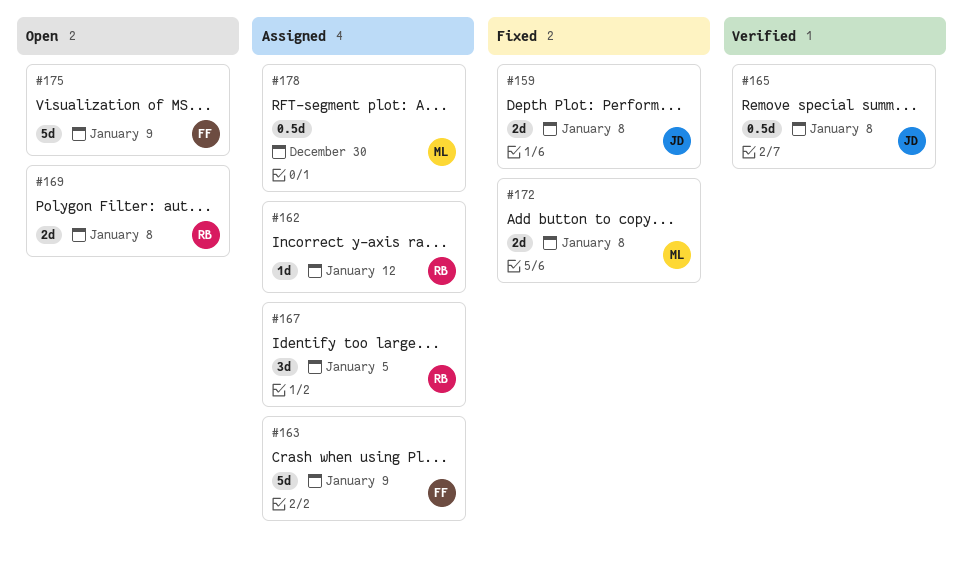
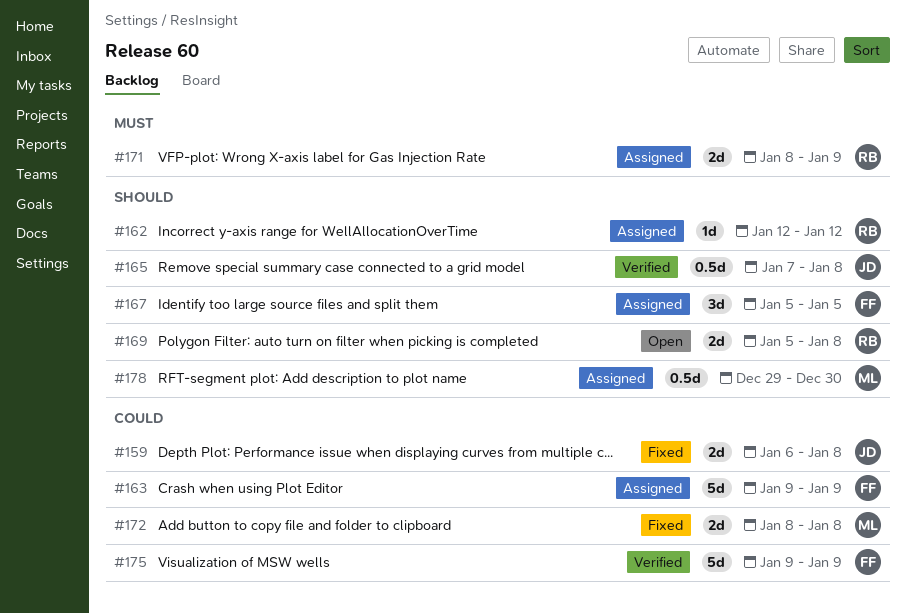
#167, owner: RB -> FF
#171: none -> present
#175, status: Open -> Verified

